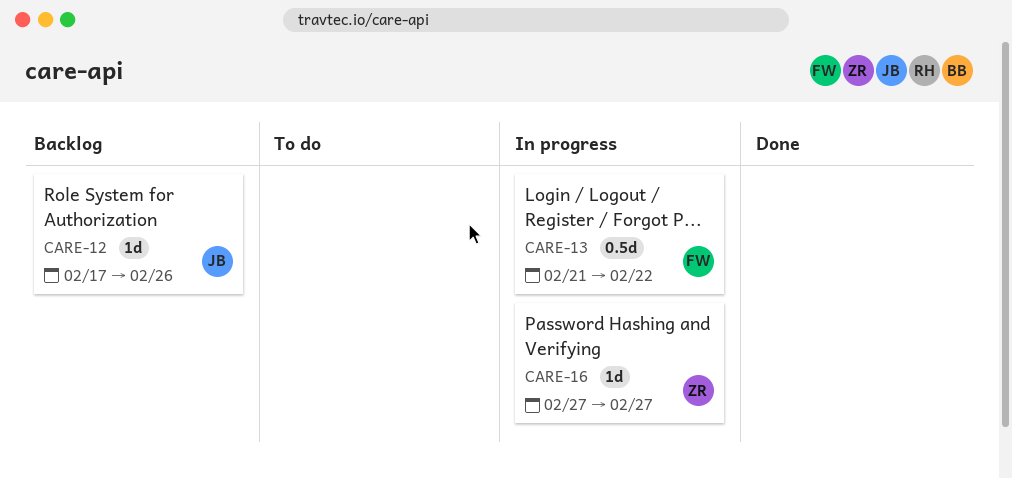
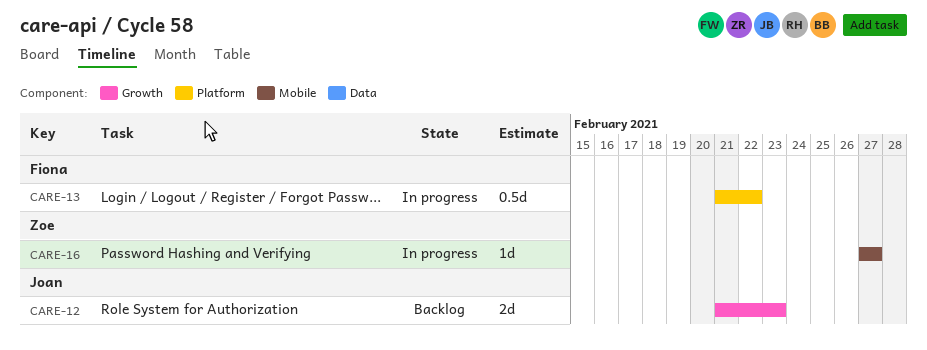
CARE-12, estimate: 1d -> 2d
CARE-12, start: Feb 17 -> Feb 21
CARE-12, due: Feb 26 -> Feb 23

